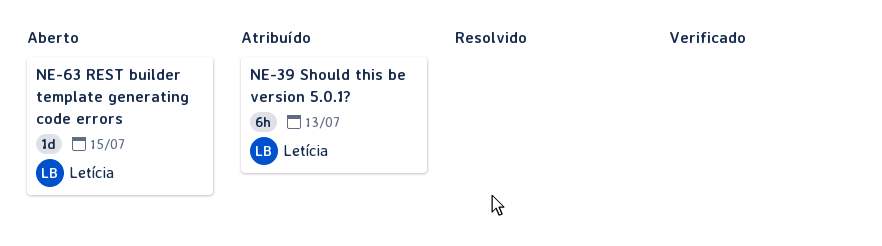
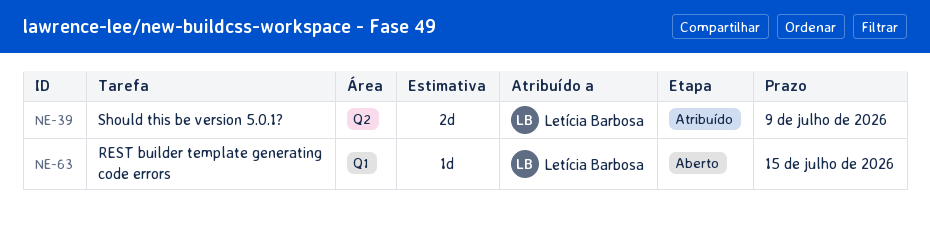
NE-39, estimate: 6h -> 2d
NE-39, due: Jul 13 -> Jul 9

